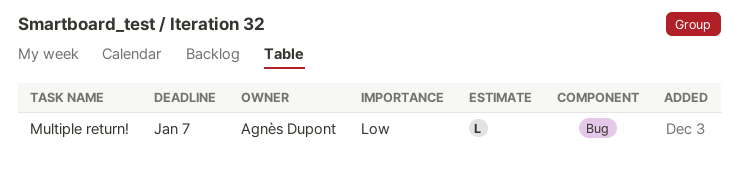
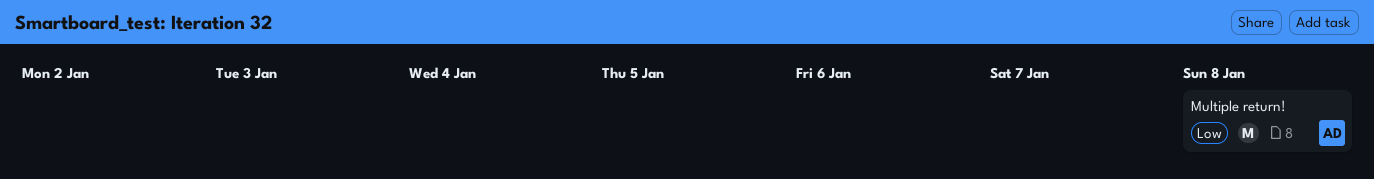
Multiple return!, estimate: L -> M
Multiple return!, due: Jan 7 -> Jan 8

